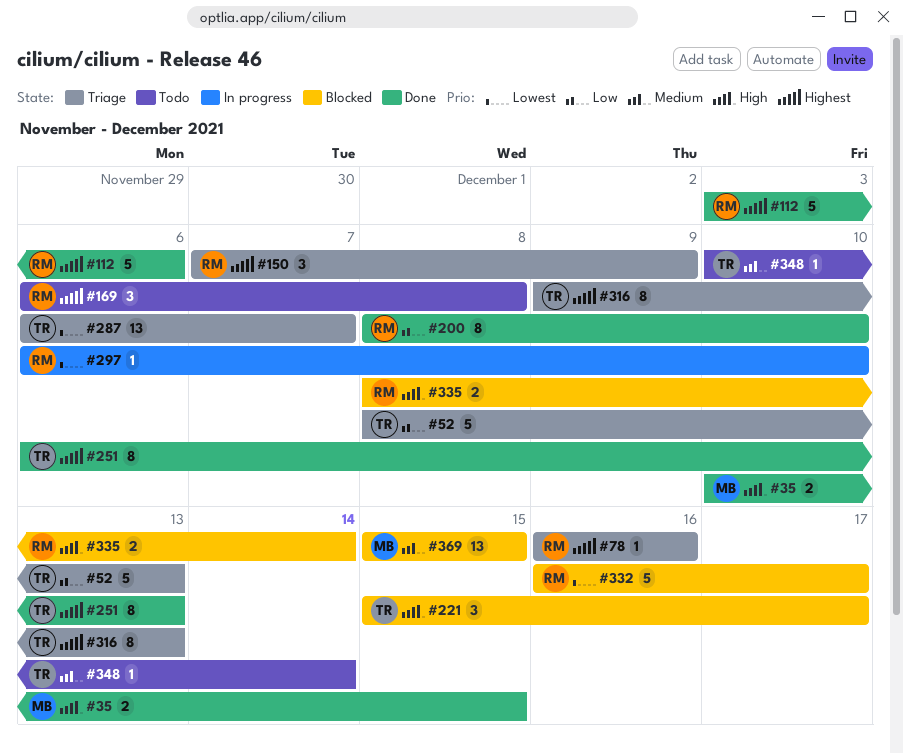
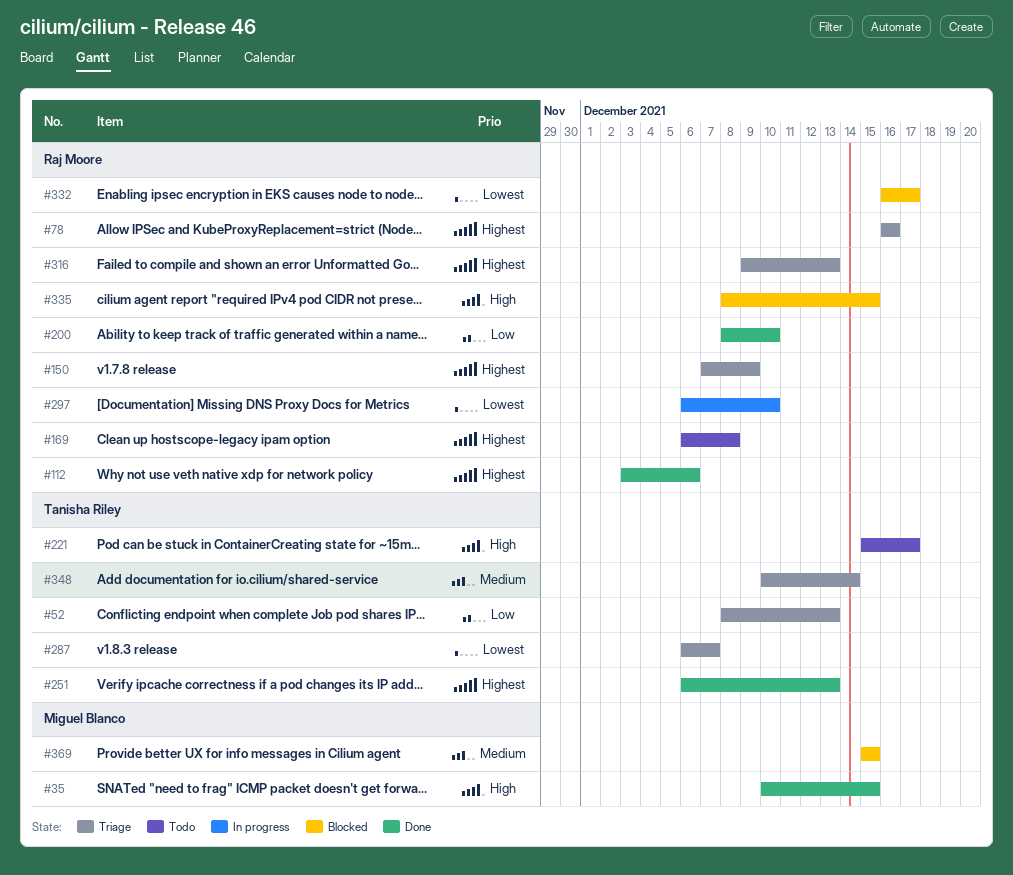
#221, status: Blocked -> Todo
#316, owner: Tanisha Riley -> Raj Moore
#335, due: Dec 14 -> Dec 15
#348, status: Todo -> Triage

